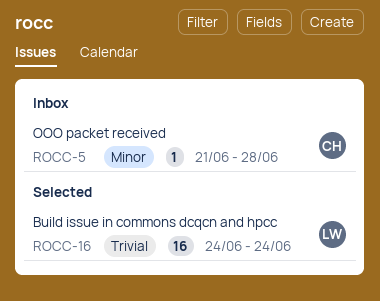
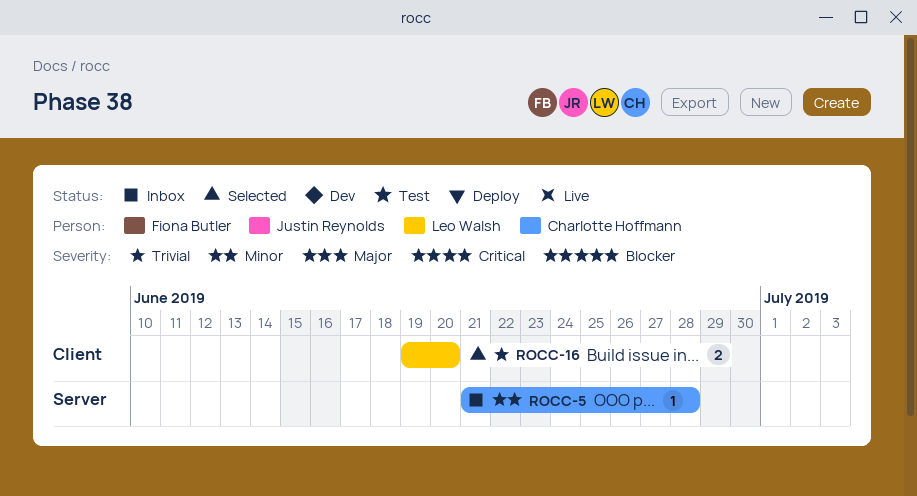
ROCC-16, estimate: 16 -> 2
ROCC-16, start: Jun 24 -> Jun 19
ROCC-16, due: Jun 24 -> Jun 20

